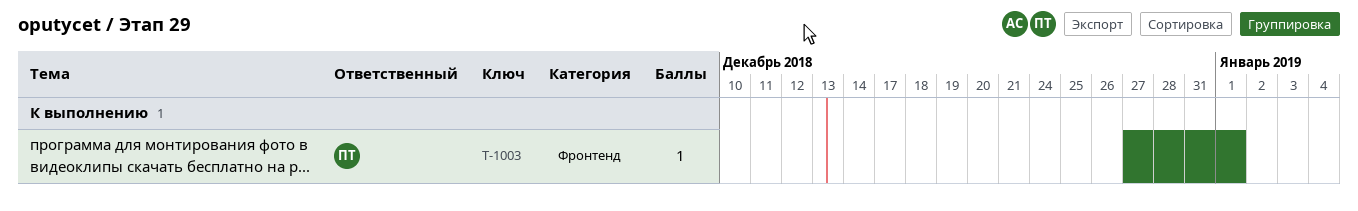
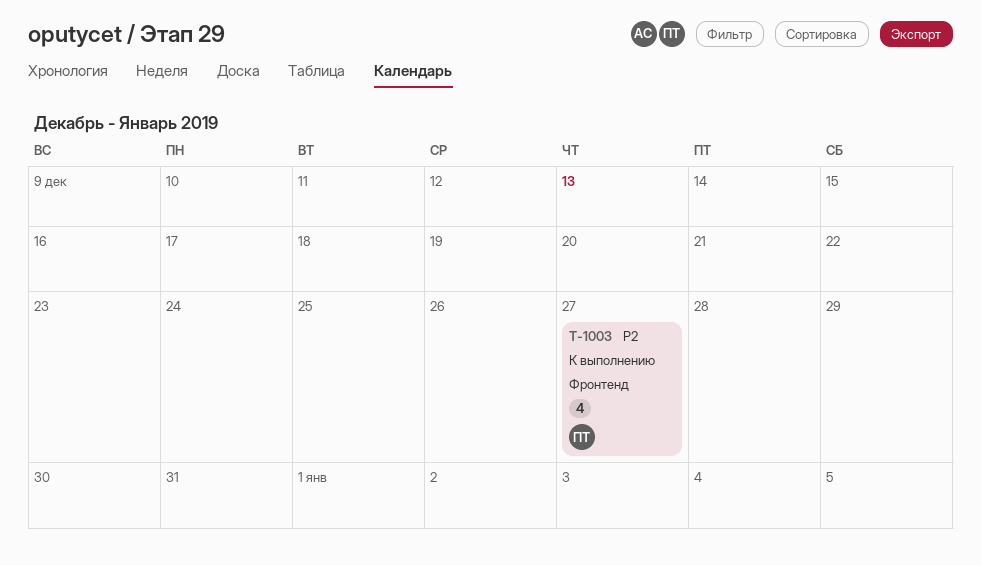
T-1003, estimate: 1 -> 4
T-1003, due: Jan 1 -> Dec 27

